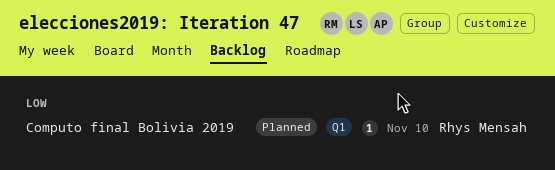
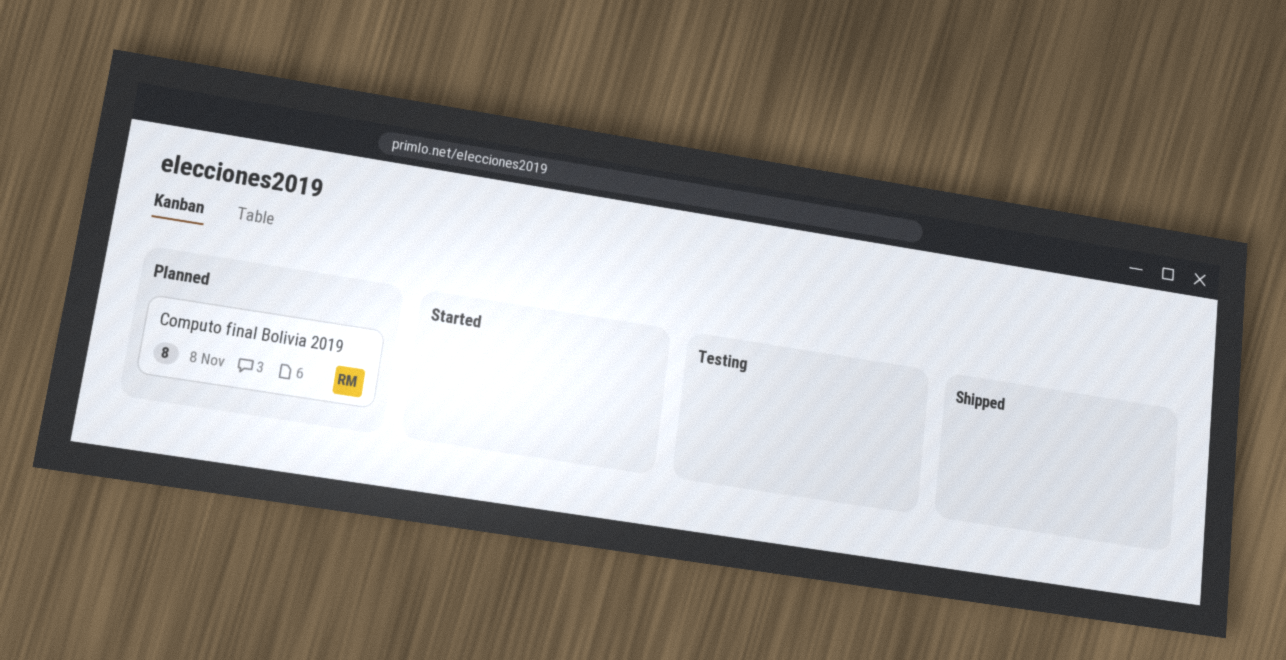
Computo final Bolivia 2019, estimate: 1 -> 8
Computo final Bolivia 2019, due: Nov 10 -> Nov 8

